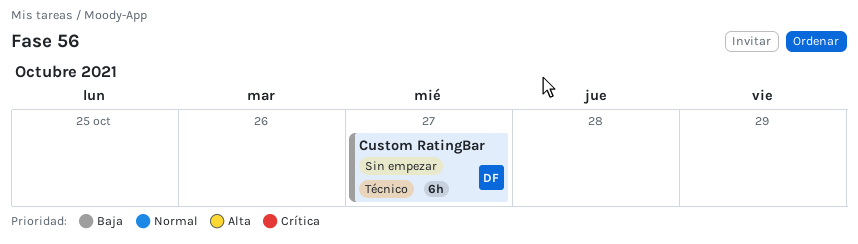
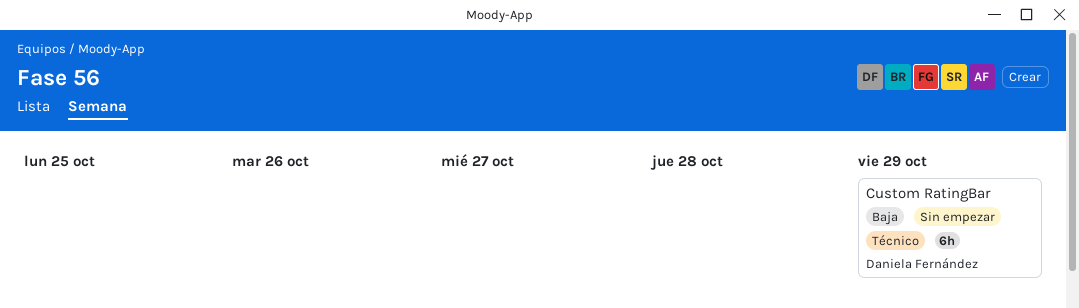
Custom RatingBar, due: Oct 27 -> Oct 29

